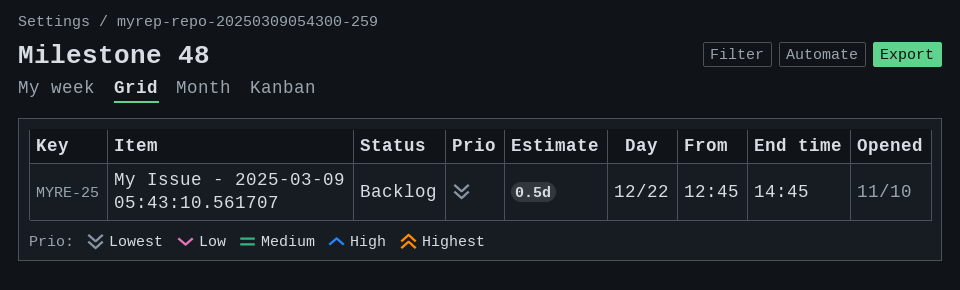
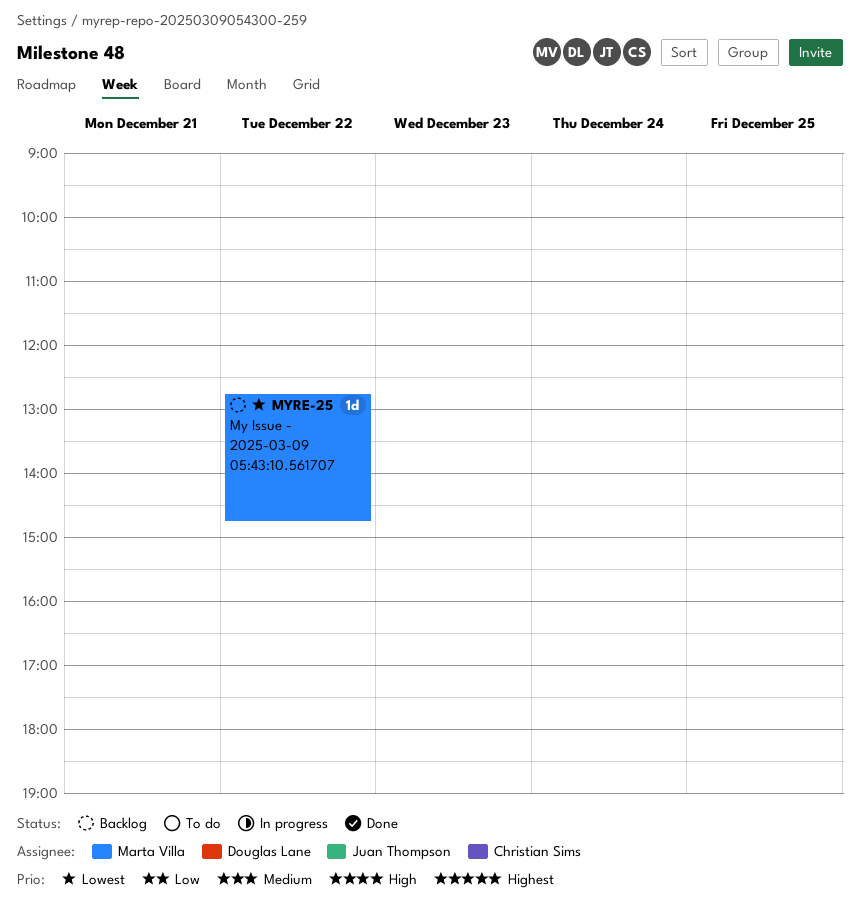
MYRE-25, estimate: 0.5d -> 1d

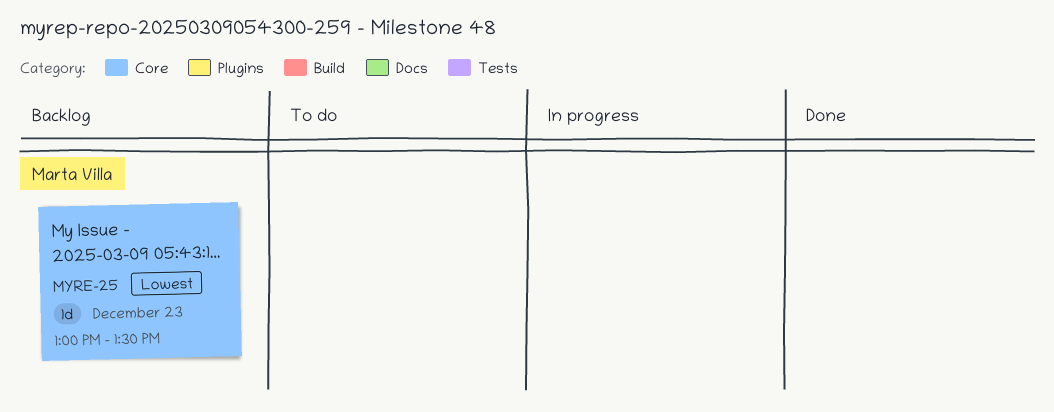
MYRE-25, day: Dec 22 -> Dec 23
MYRE-25, begins: 12:45 -> 13:00
MYRE-25, ends: 14:45 -> 13:30

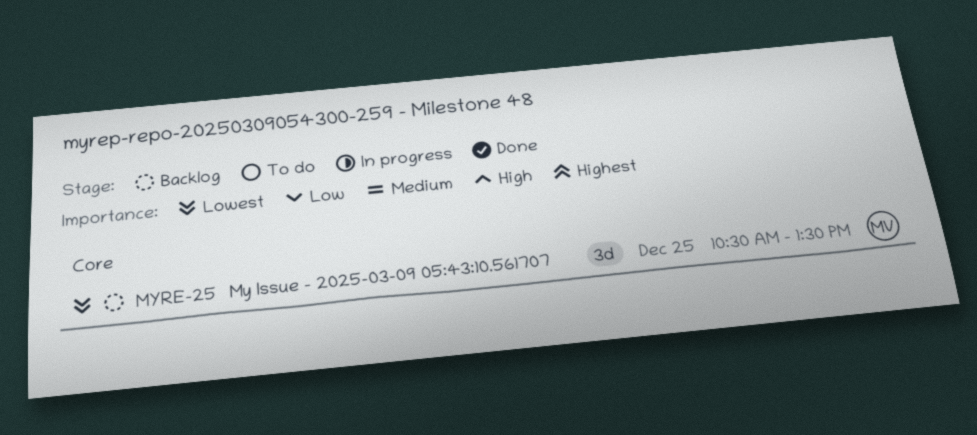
MYRE-25, estimate: 1d -> 3d
MYRE-25, day: Dec 23 -> Dec 25
MYRE-25, begins: 13:00 -> 10:30

